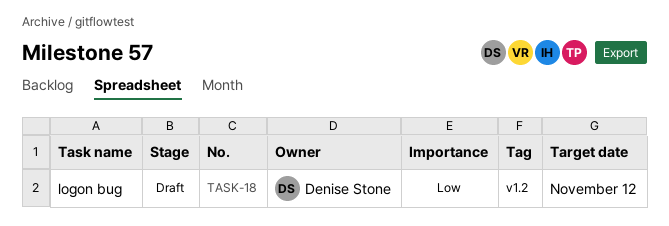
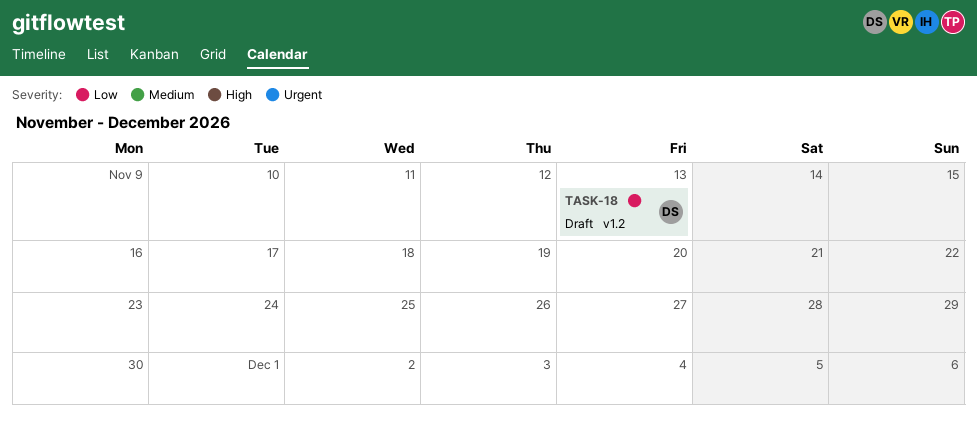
TASK-18, due: Nov 12 -> Nov 13

